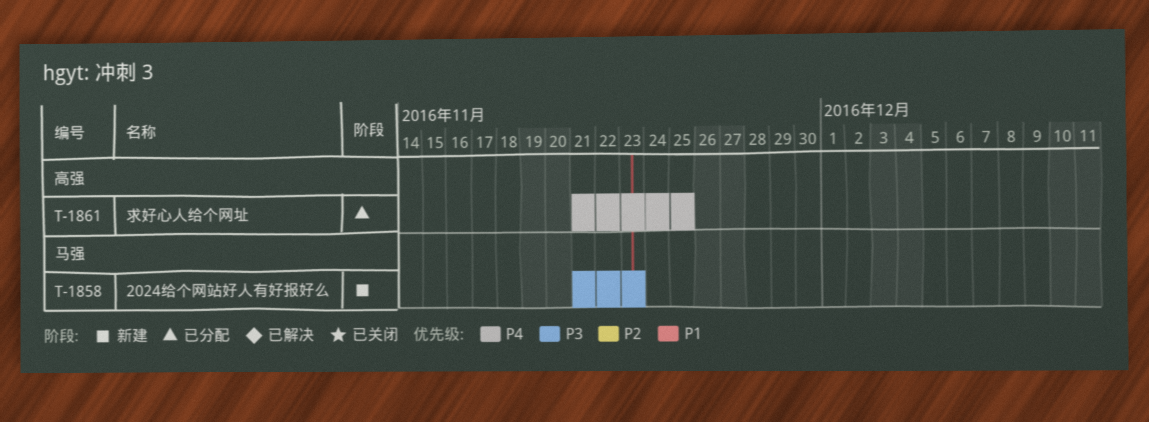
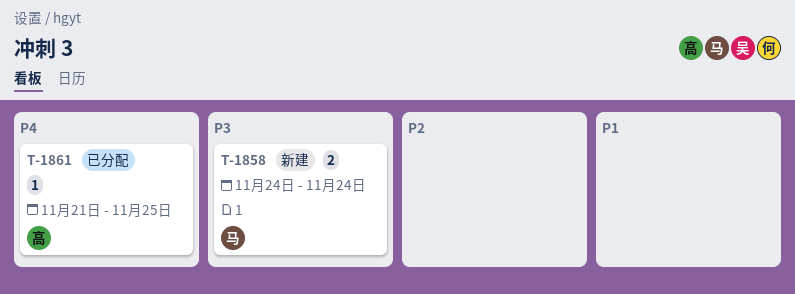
T-1858, start: Nov 21 -> Nov 24
T-1858, due: Nov 23 -> Nov 24

